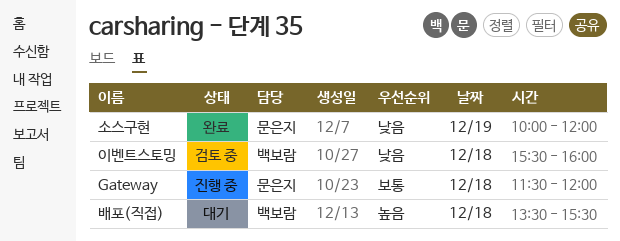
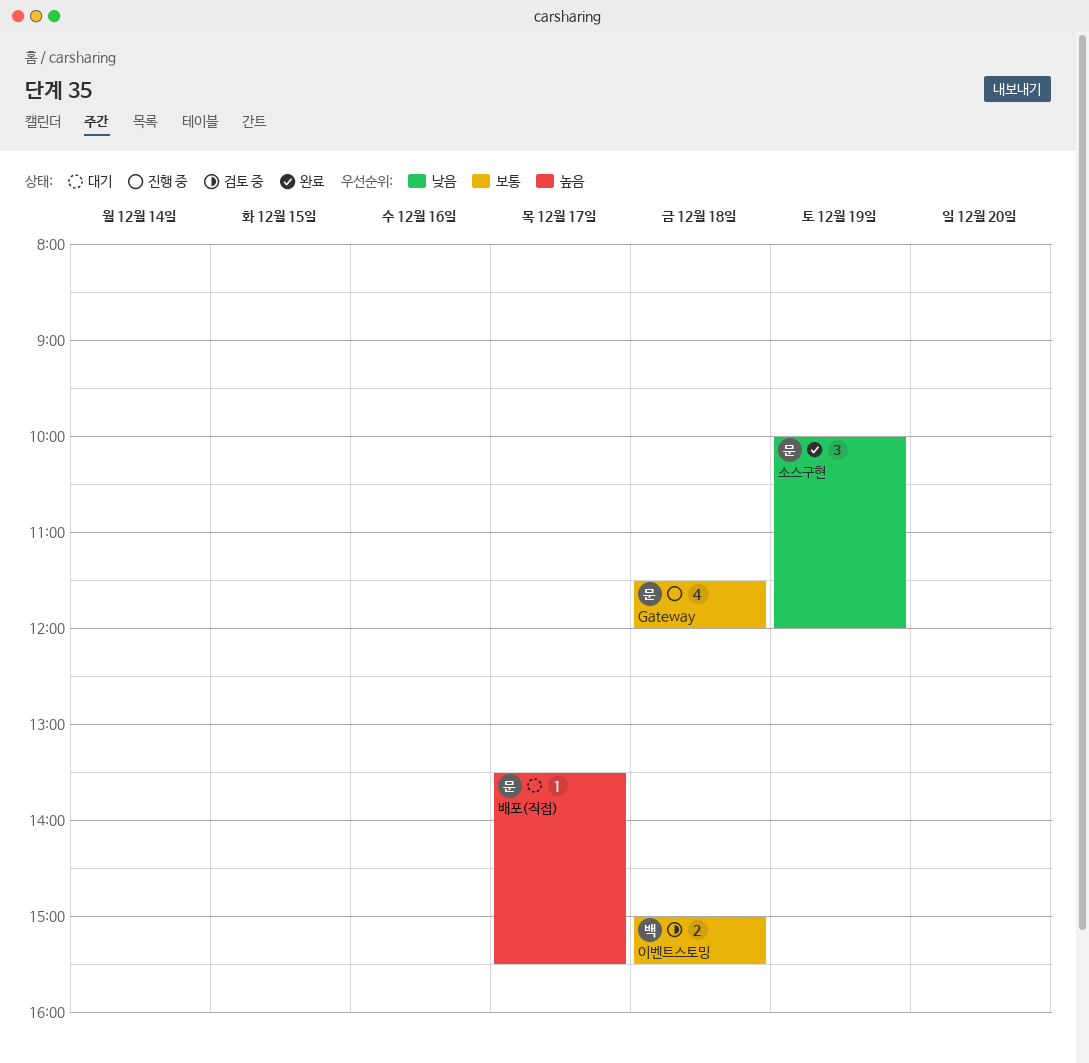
배포(직접), owner: 백보람 -> 문은지
배포(직접), day: Dec 18 -> Dec 17
이벤트스토밍, priority: 낮음 -> 보통
이벤트스토밍, begins: 15:30 -> 15:00
이벤트스토밍, ends: 16:00 -> 15:30

